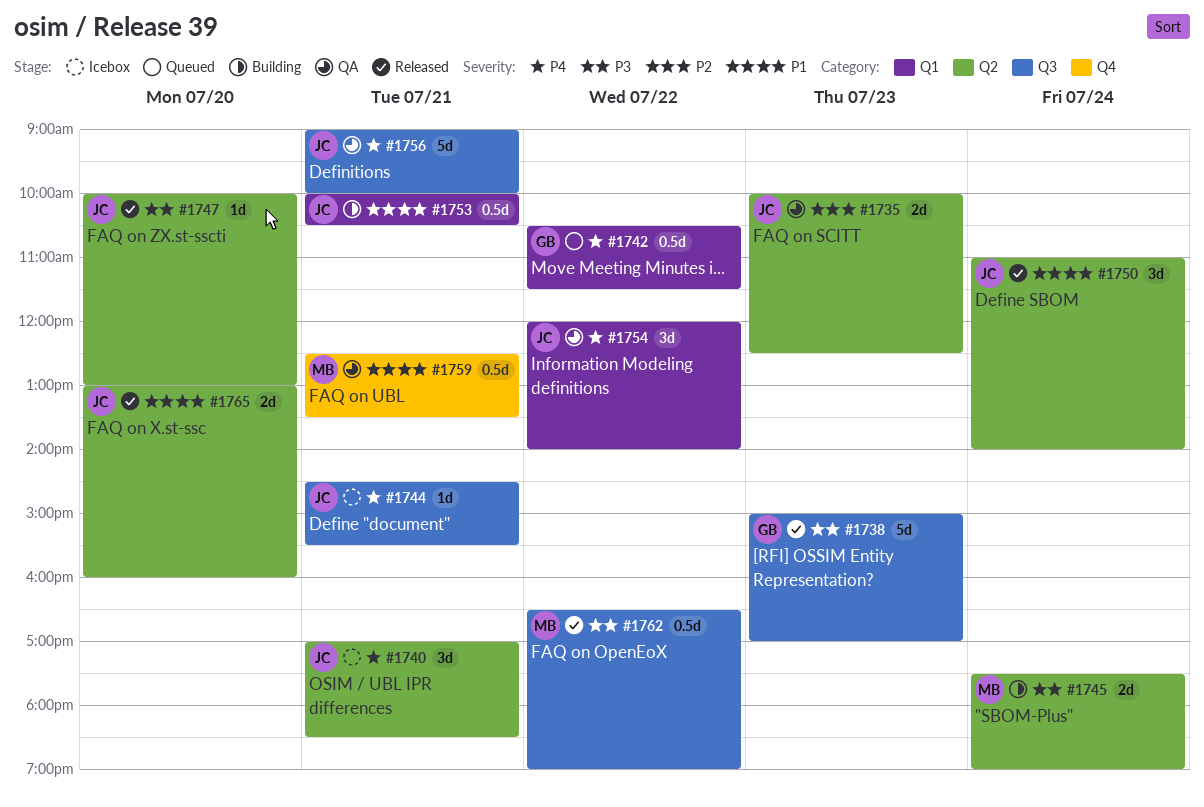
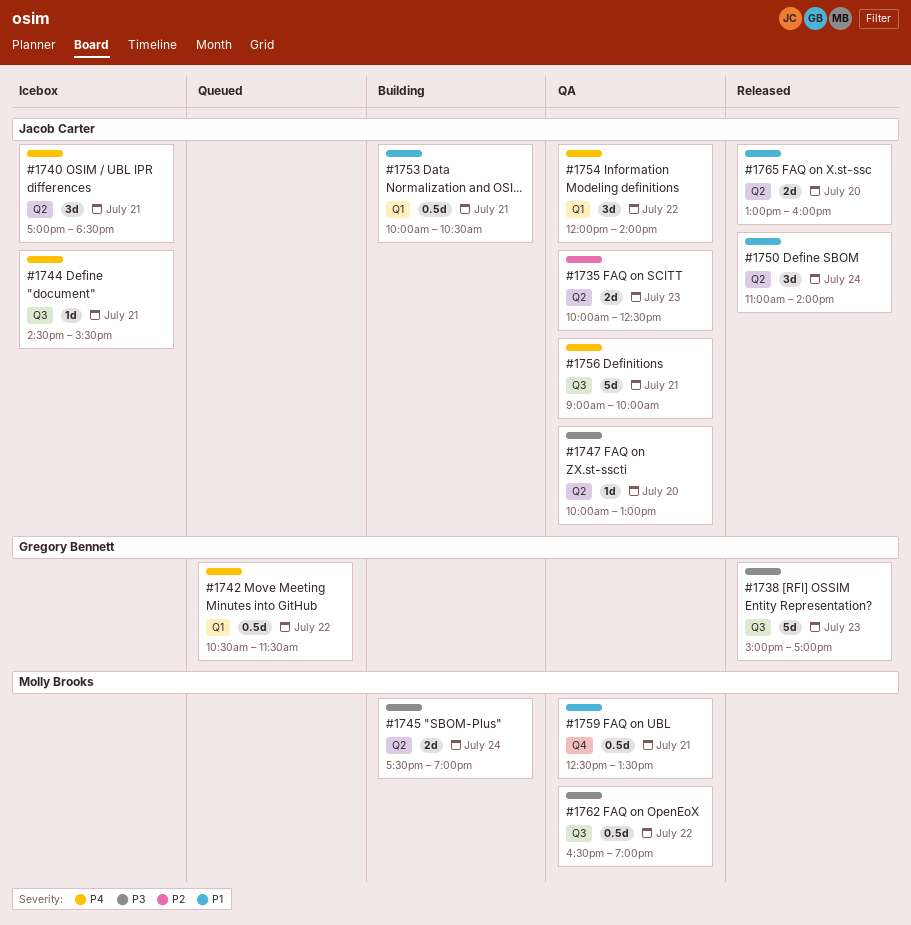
#1747, status: Released -> QA
#1762, status: Released -> QA

